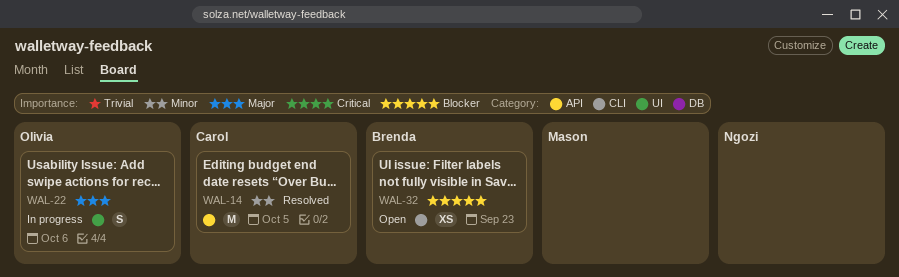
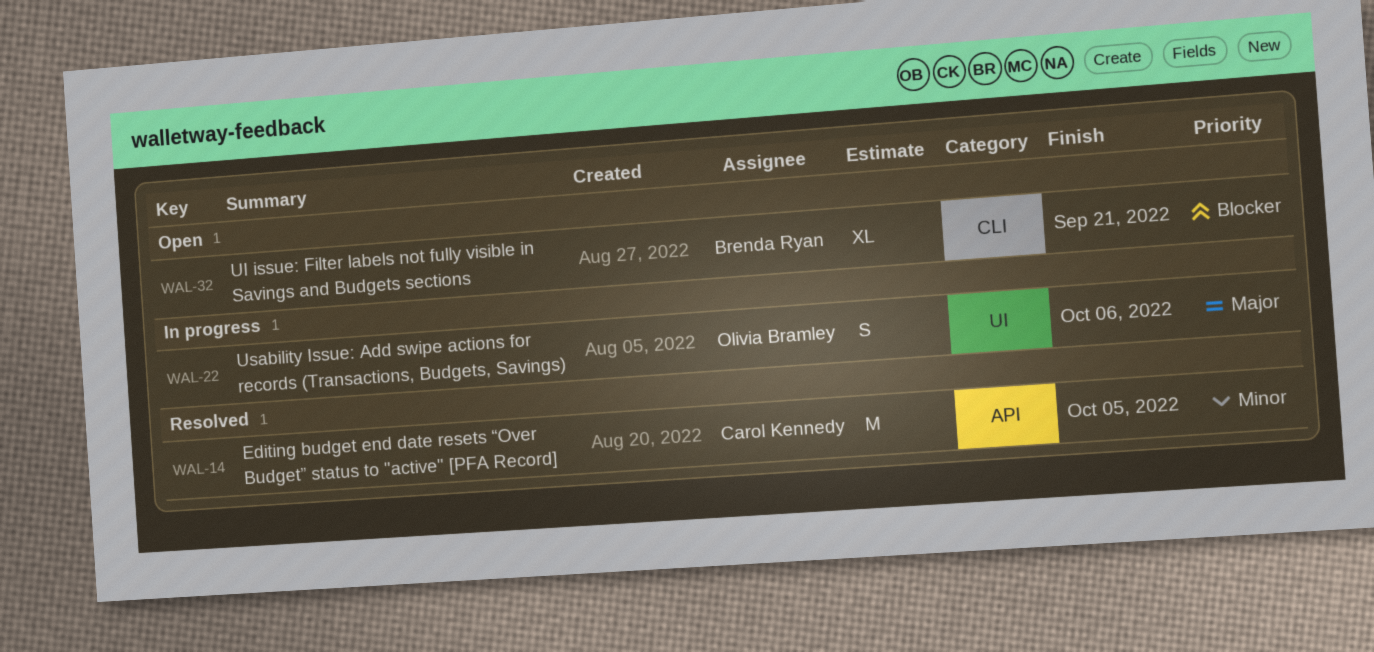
WAL-32, estimate: XS -> XL
WAL-32, due: Sep 23 -> Sep 21

